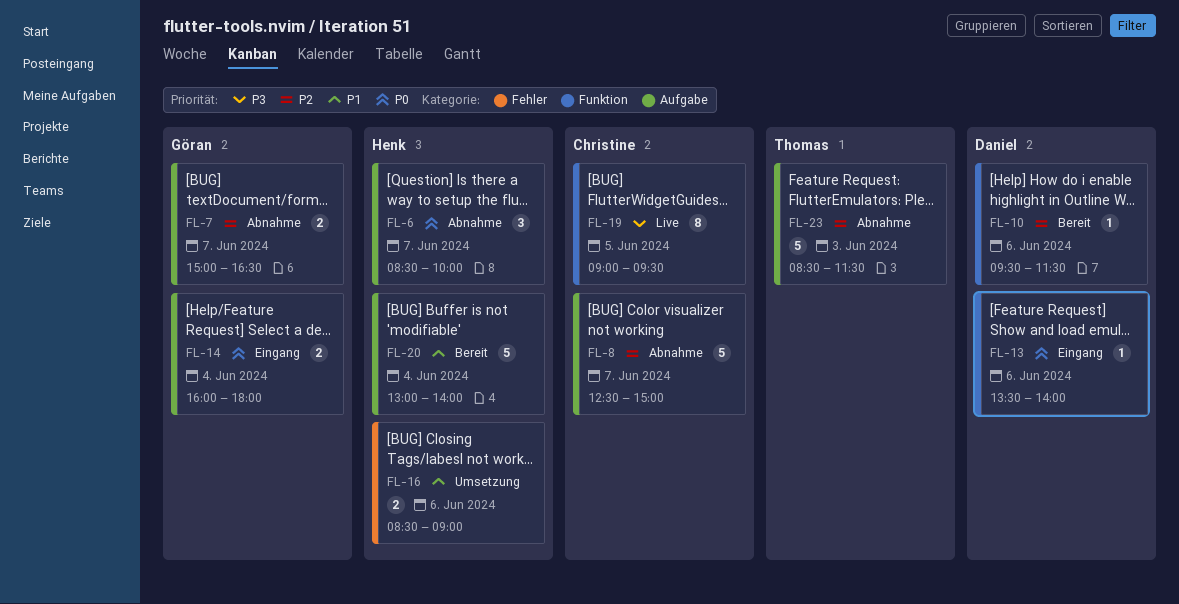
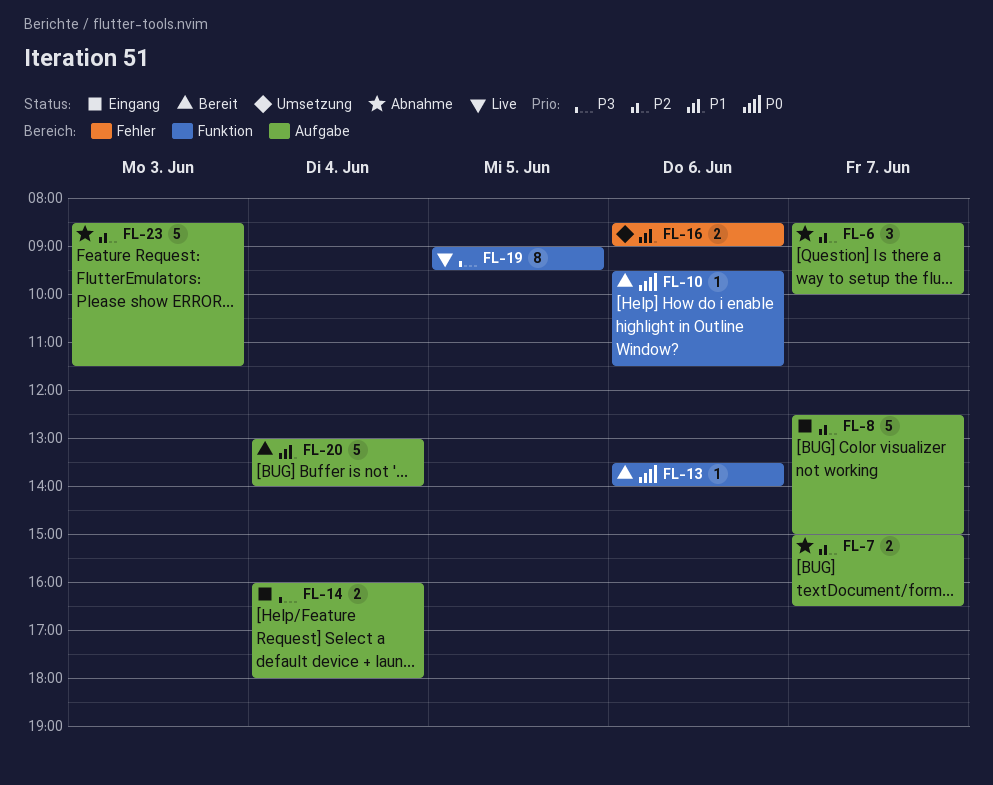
FL-6, priority: P0 -> P2
FL-8, status: Abnahme -> Eingang
FL-10, priority: P2 -> P0
FL-13, status: Eingang -> Bereit
FL-14, priority: P0 -> P3

